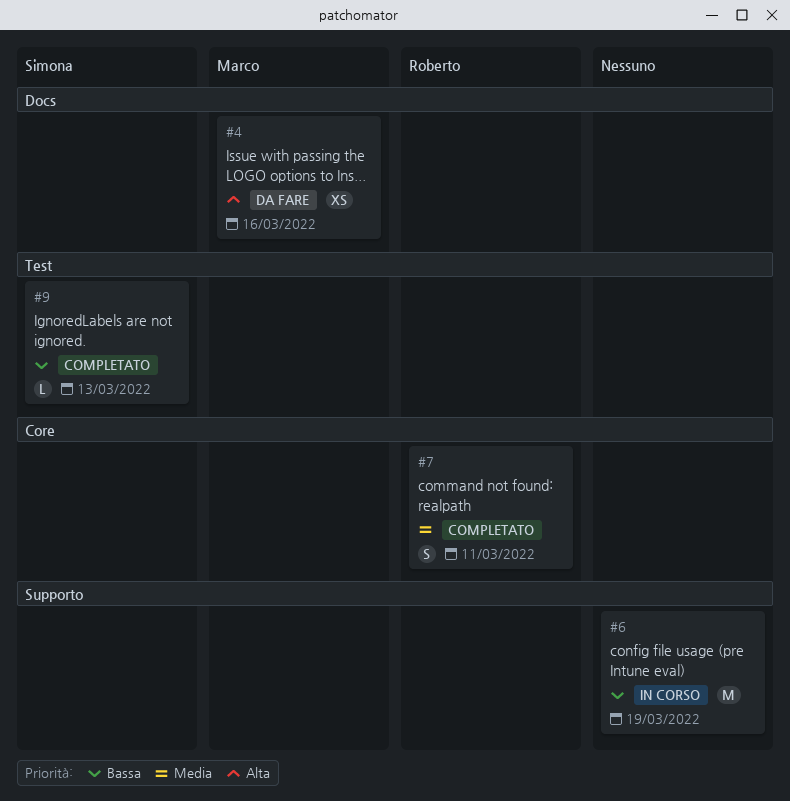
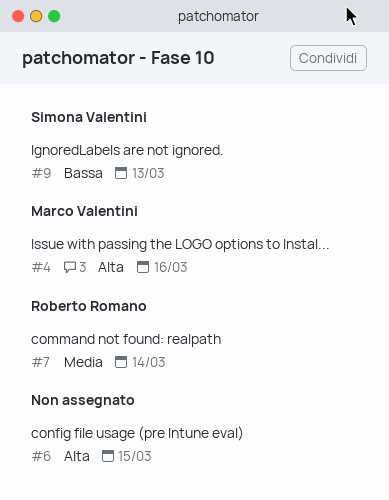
#6, priority: Bassa -> Alta
#6, due: Mar 19 -> Mar 15
#7, due: Mar 11 -> Mar 14

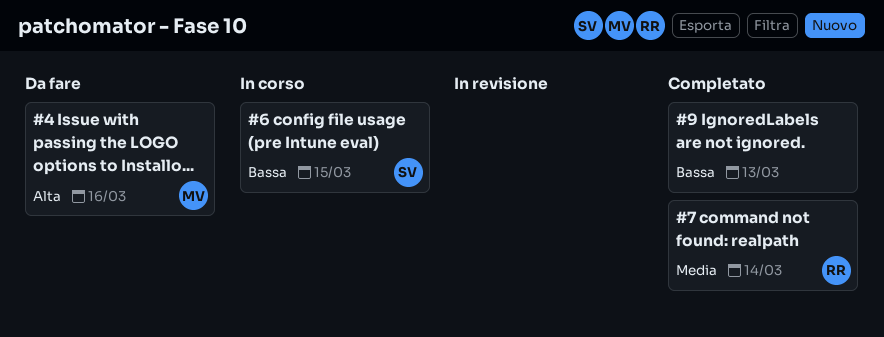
#6, owner: none -> Simona Valentini
#6, priority: Alta -> Bassa
#9, owner: Simona Valentini -> none

